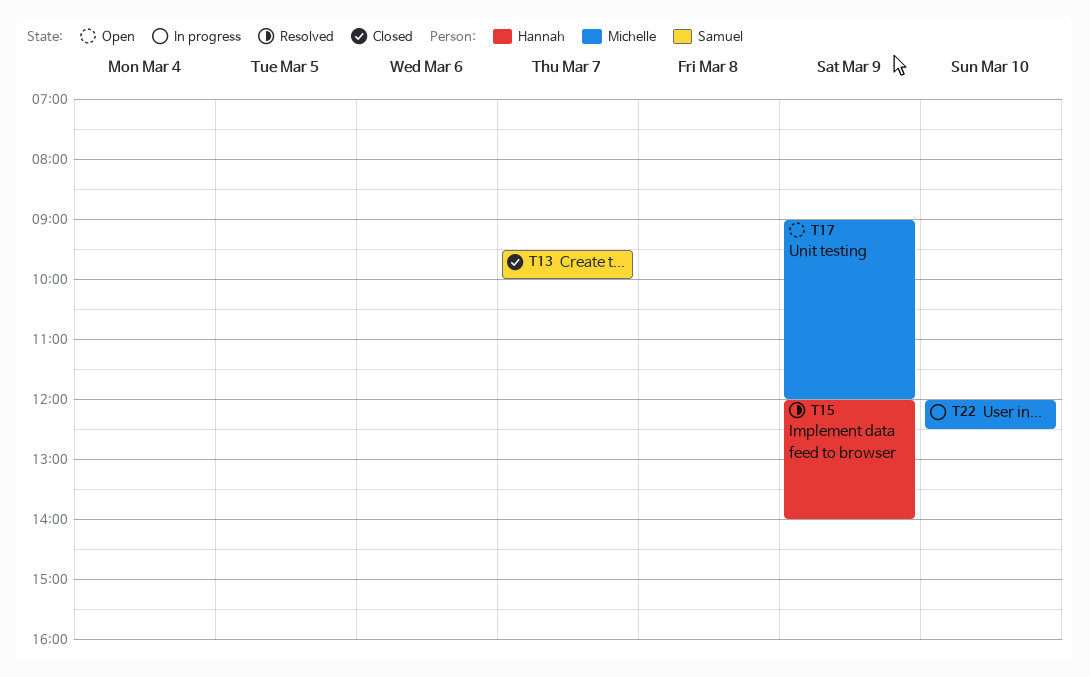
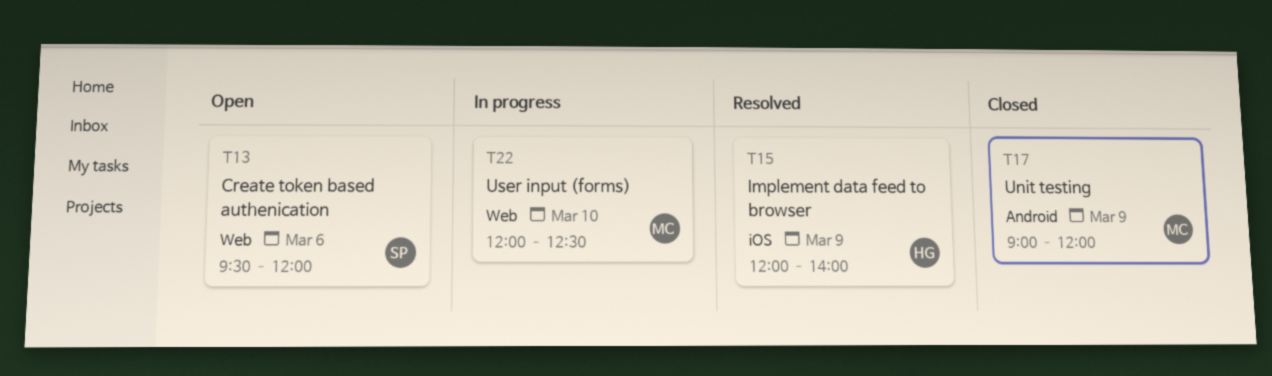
T13, status: Closed -> Open
T13, day: Mar 7 -> Mar 6
T13, ends: 10:00 -> 12:00
T17, status: Open -> Closed

